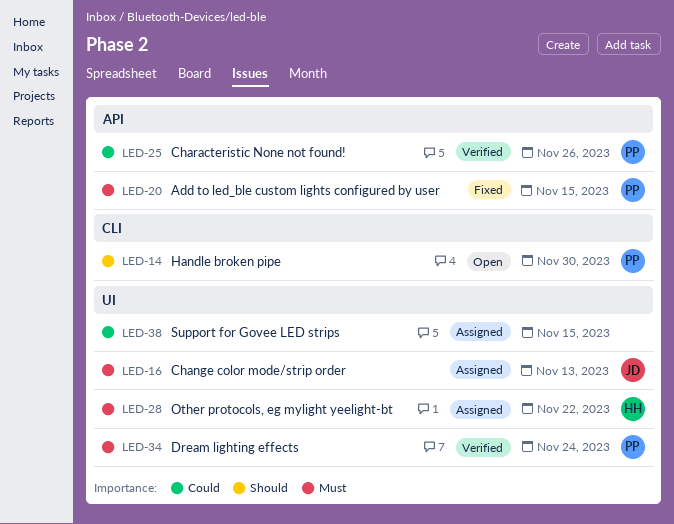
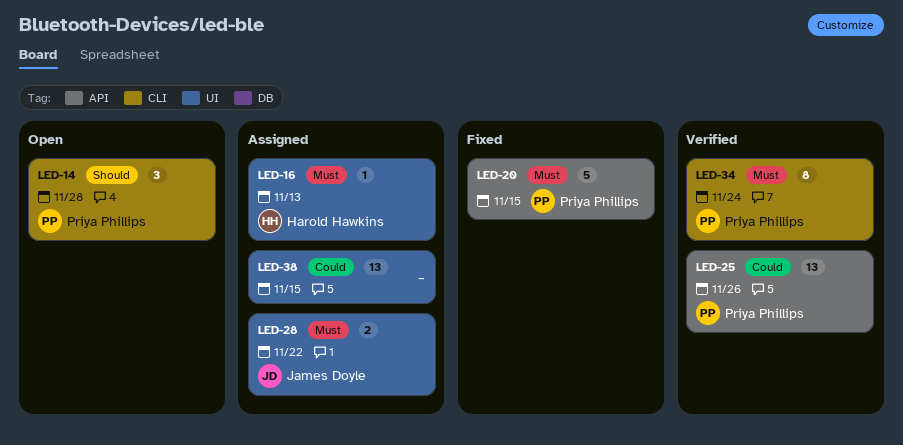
LED-14, due: Nov 30 -> Nov 28
LED-16, owner: James Doyle -> Harold Hawkins
LED-28, owner: Harold Hawkins -> James Doyle
LED-34, label: UI -> CLI

